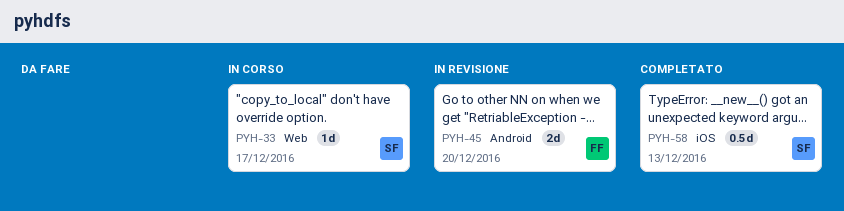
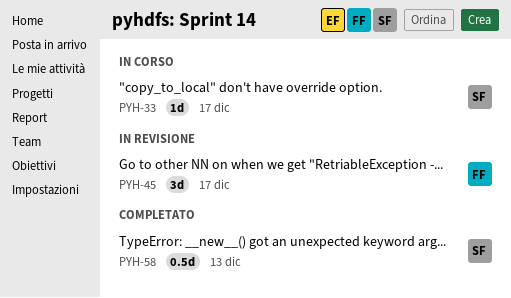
PYH-45, estimate: 2d -> 3d
PYH-45, due: Dec 20 -> Dec 17

